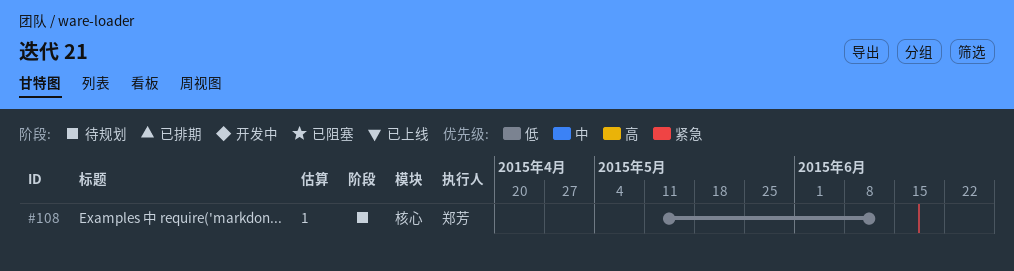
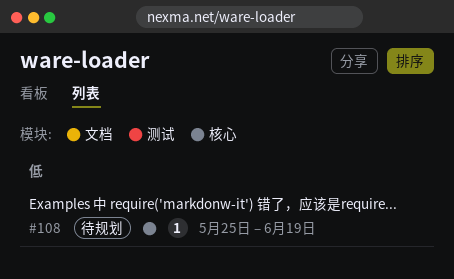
#108, start: May 11 -> May 25
#108, due: Jun 12 -> Jun 19

